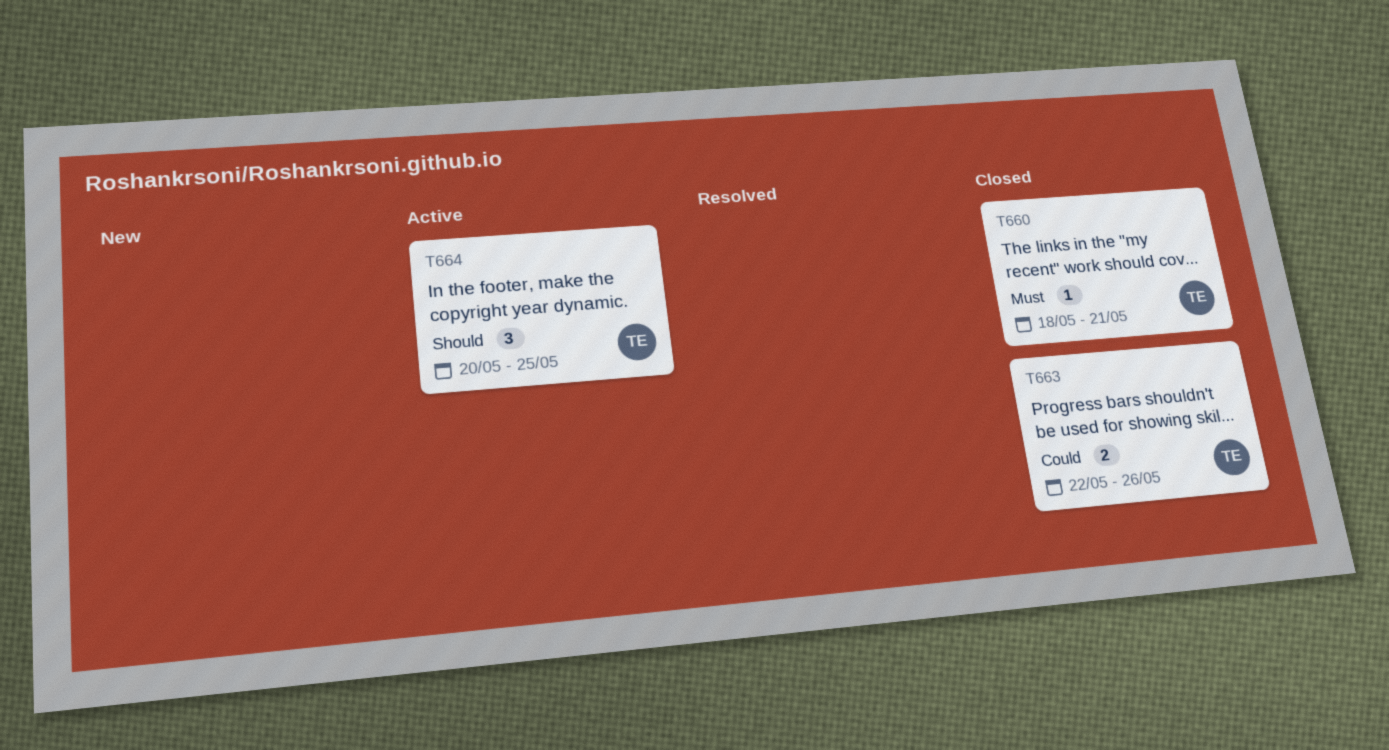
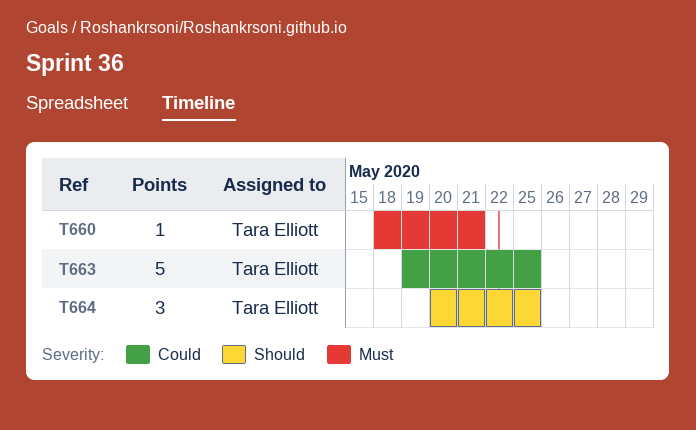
T663, estimate: 2 -> 5
T663, start: May 22 -> May 19
T663, due: May 26 -> May 25

